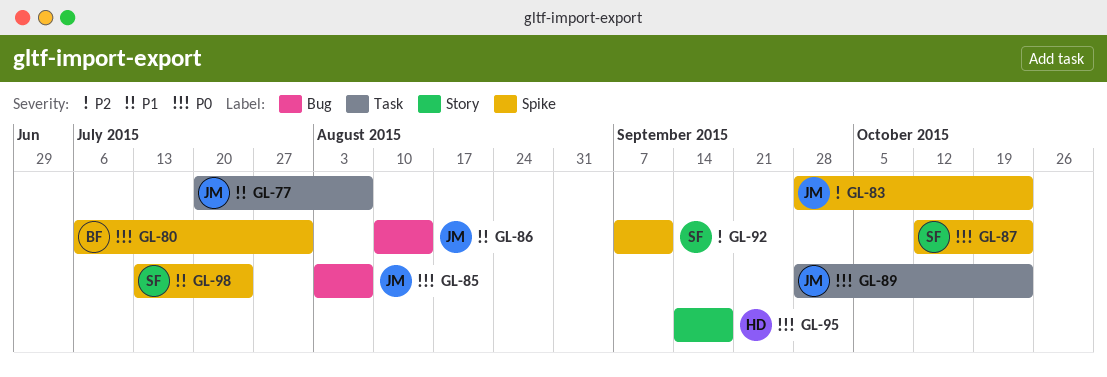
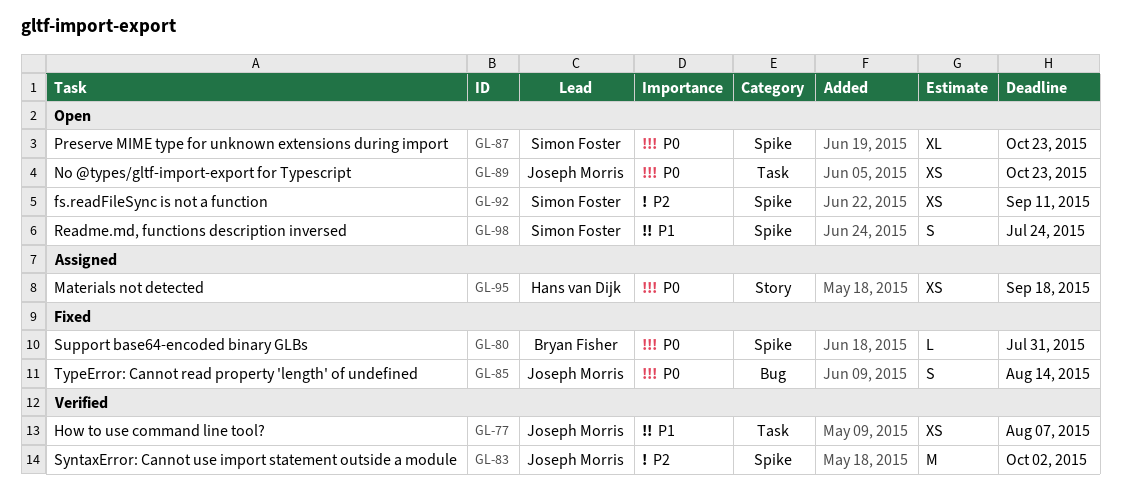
GL-83, due: Oct 23 -> Oct 2
GL-85, due: Aug 7 -> Aug 14
GL-86: present -> none

